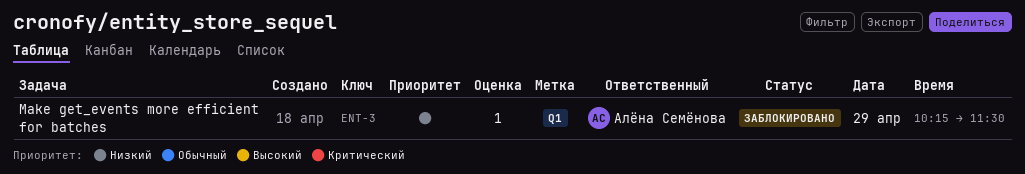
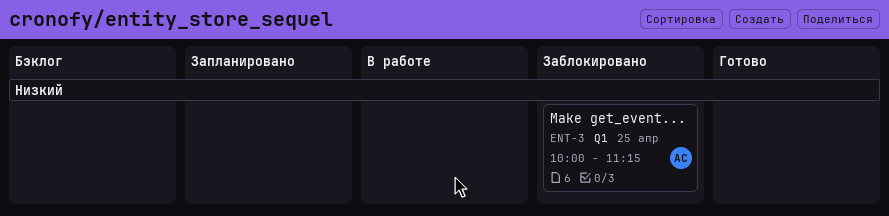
ENT-3, day: Apr 29 -> Apr 25
ENT-3, begins: 10:15 -> 10:00
ENT-3, ends: 11:30 -> 11:15

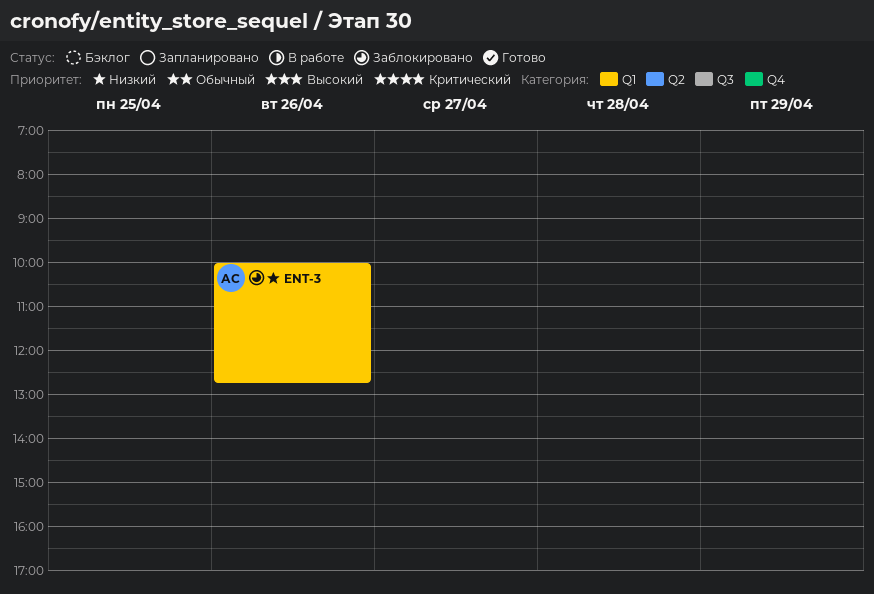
ENT-3, day: Apr 25 -> Apr 26
ENT-3, ends: 11:15 -> 12:45

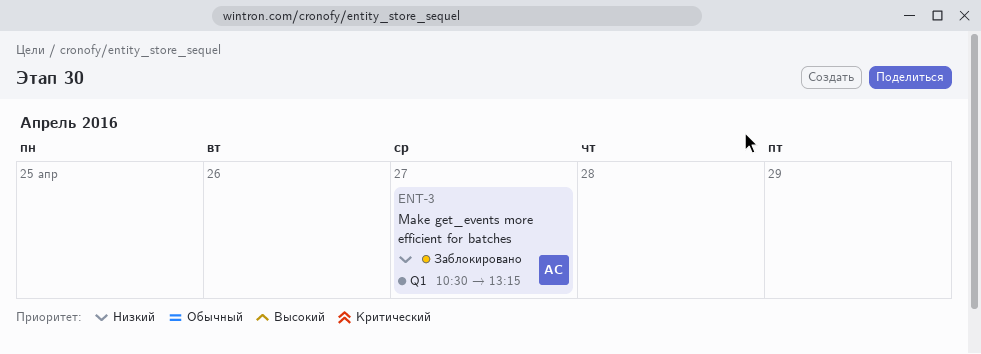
ENT-3, day: Apr 26 -> Apr 27
ENT-3, begins: 10:00 -> 10:30
ENT-3, ends: 12:45 -> 13:15

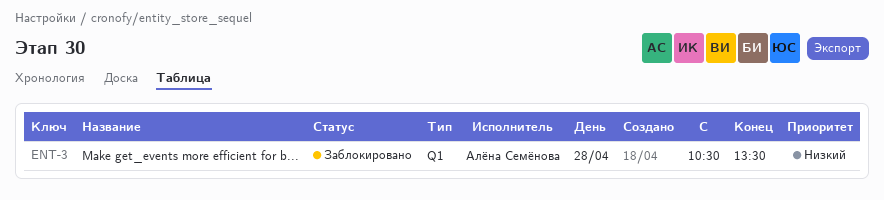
ENT-3, day: Apr 27 -> Apr 28
ENT-3, ends: 13:15 -> 13:30

